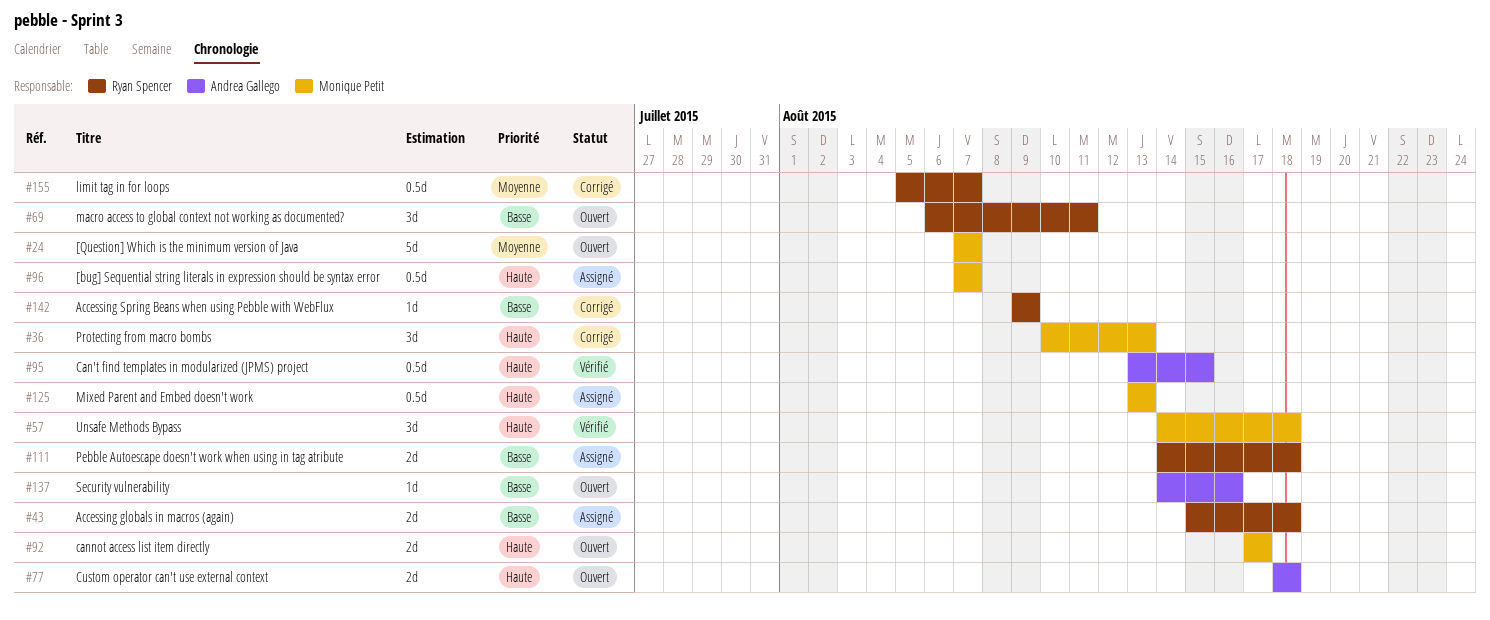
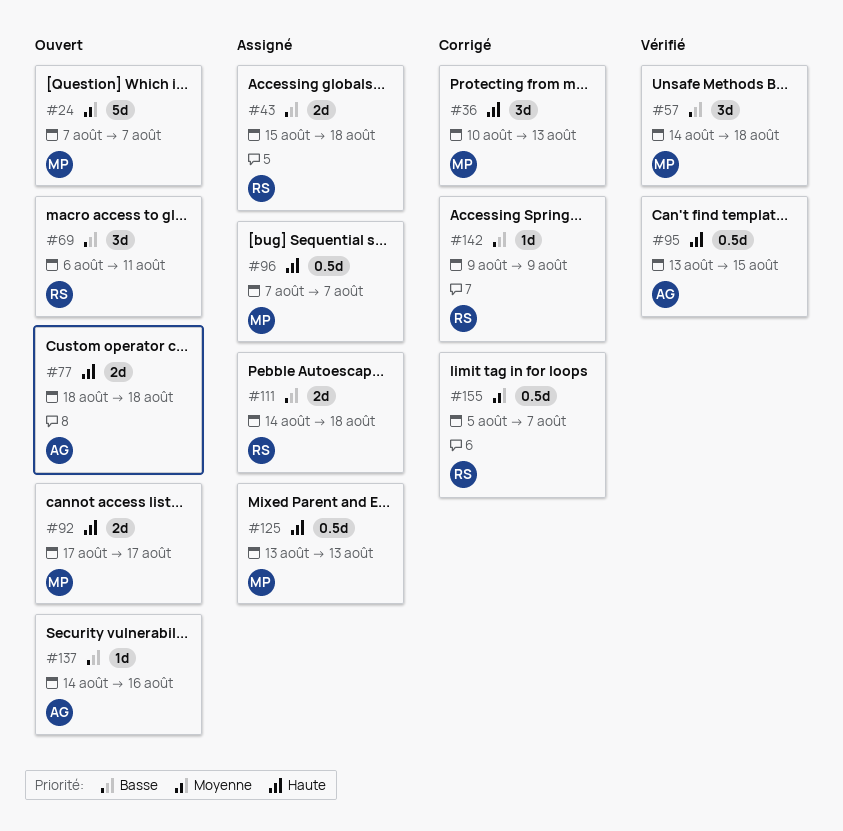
#57, priority: Haute -> Basse

